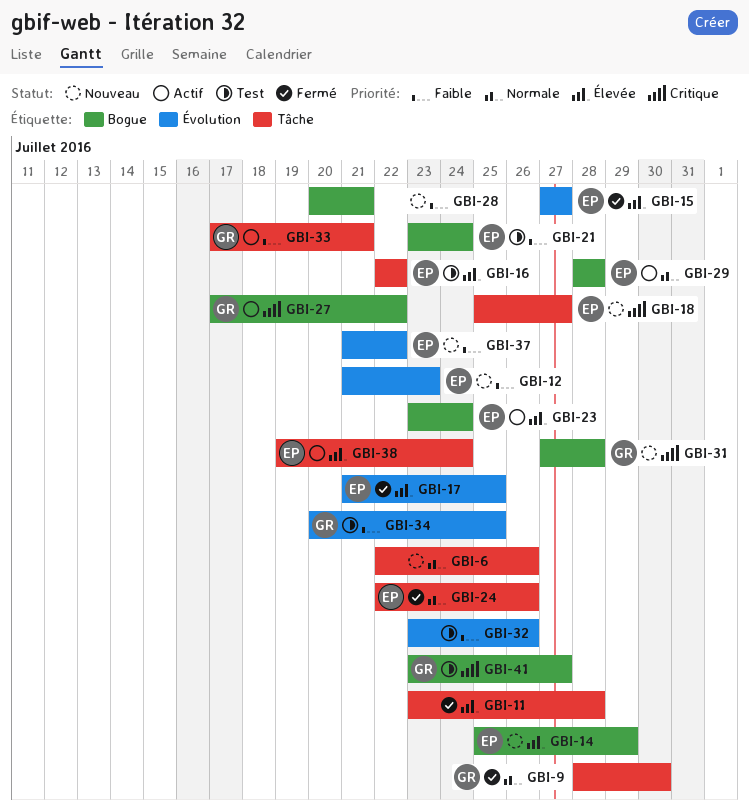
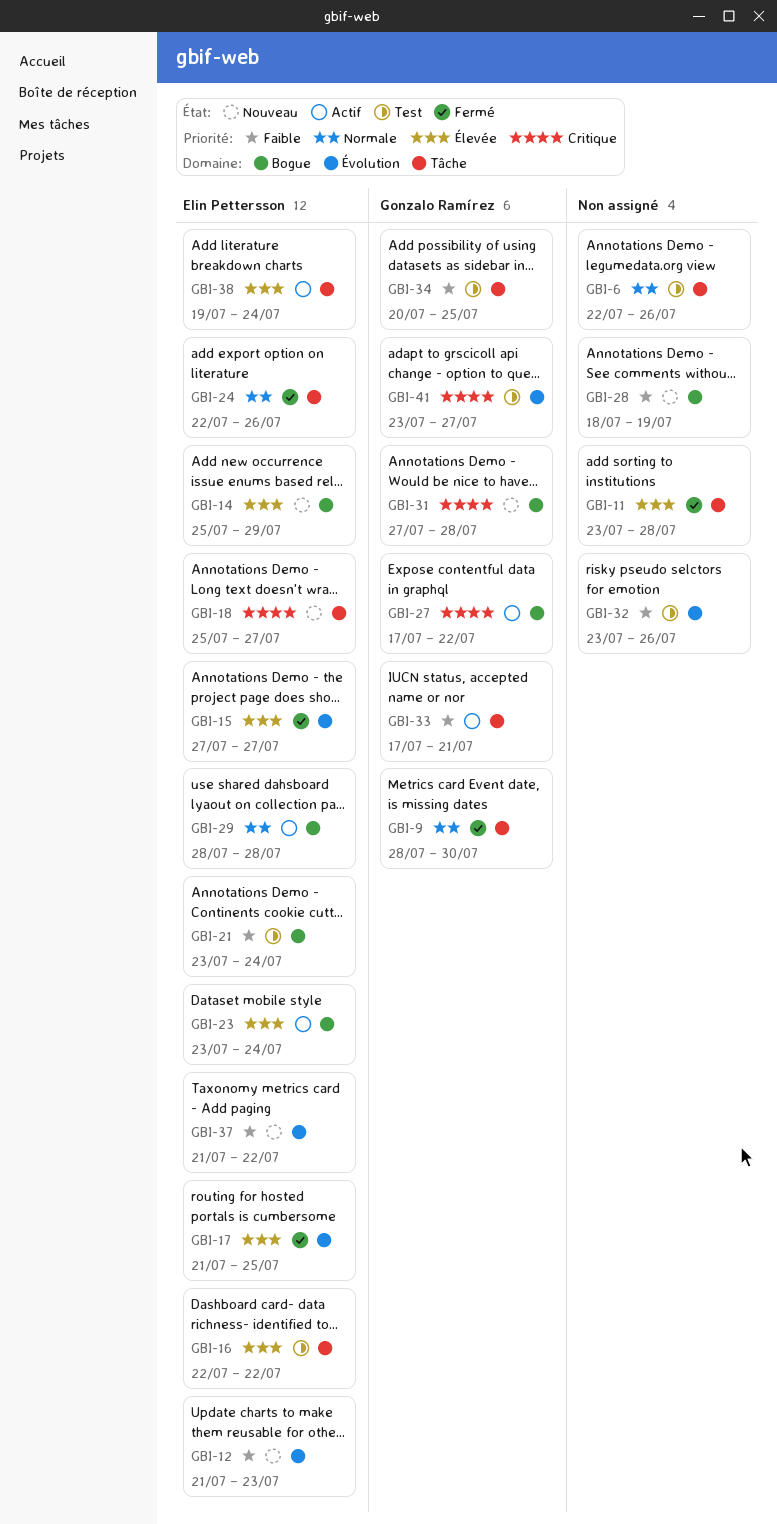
GBI-6, status: Nouveau -> Test
GBI-28, start: Jul 20 -> Jul 18
GBI-28, due: Jul 21 -> Jul 19
GBI-34, label: Évolution -> Tâche
GBI-41, label: Bogue -> Évolution

